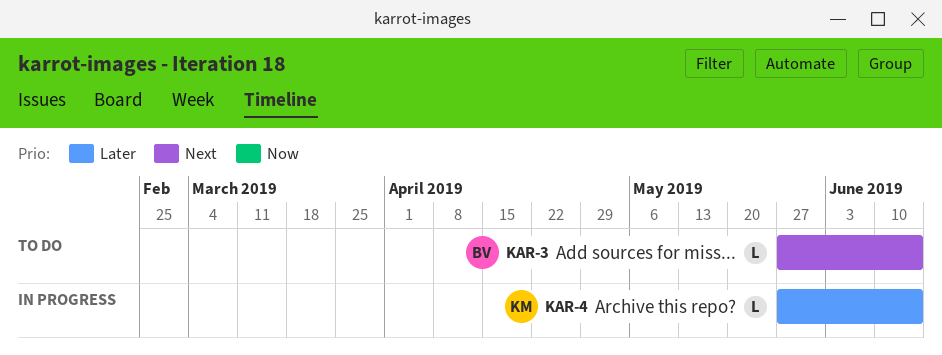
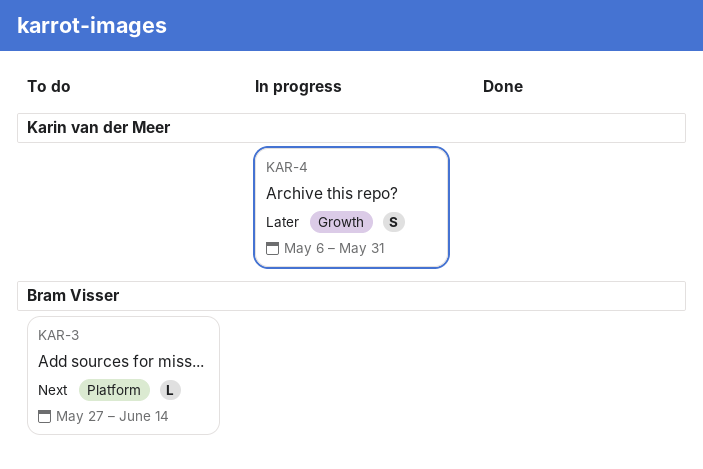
KAR-4, estimate: L -> S
KAR-4, start: May 27 -> May 6
KAR-4, due: Jun 14 -> May 31

